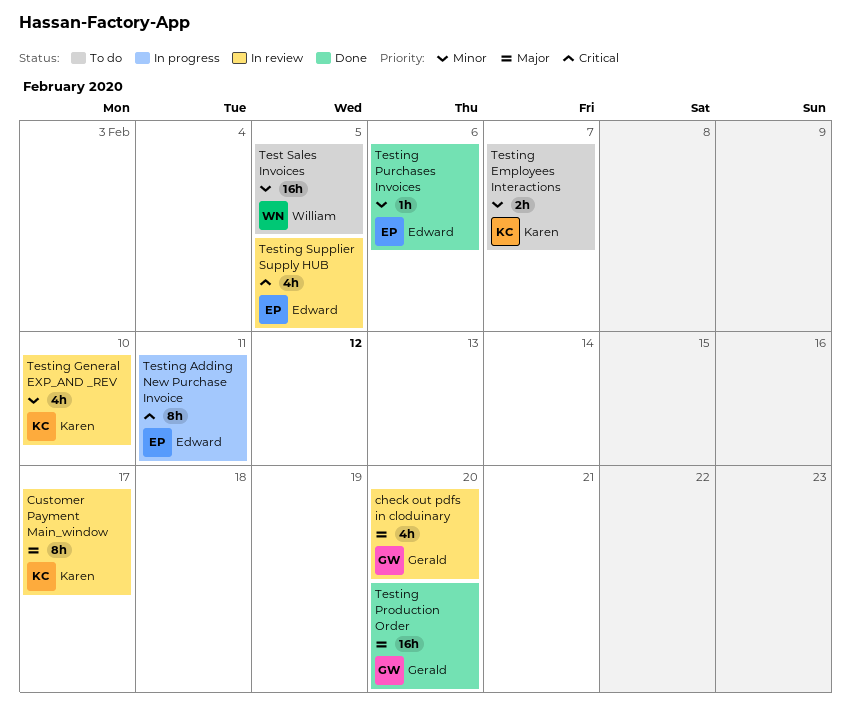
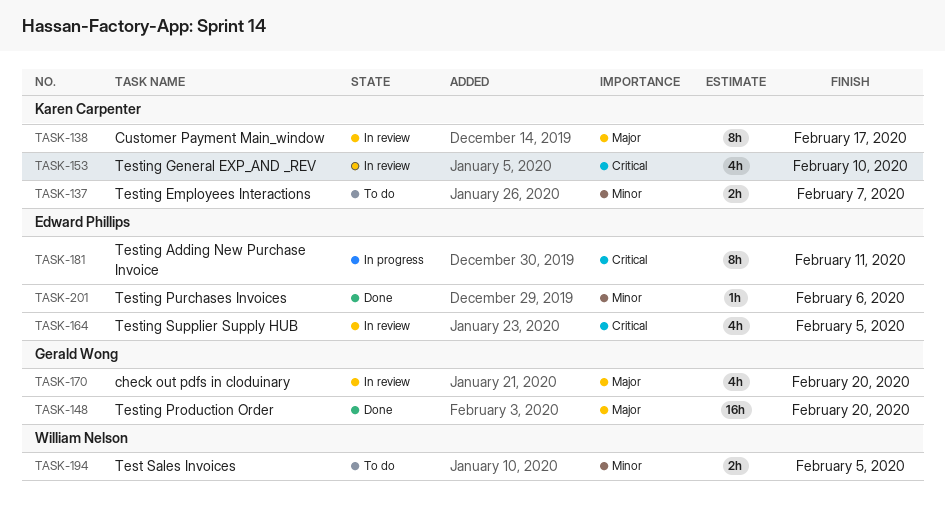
Test Sales Invoices, estimate: 16h -> 2h
Testing General EXP_AND _REV, priority: Minor -> Critical

